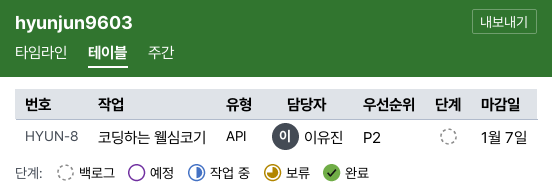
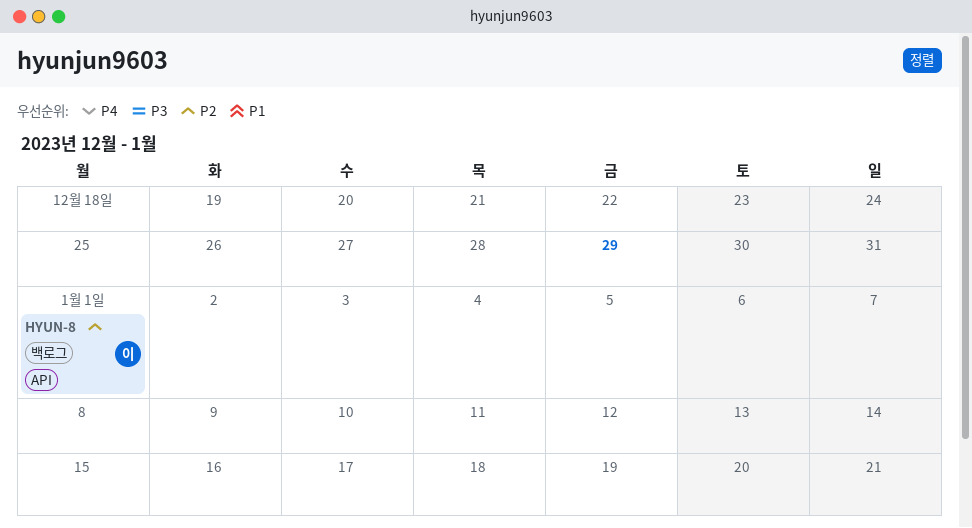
HYUN-8, due: Jan 7 -> Jan 1

